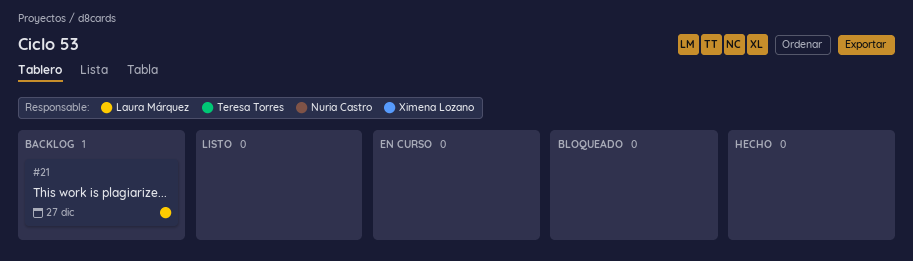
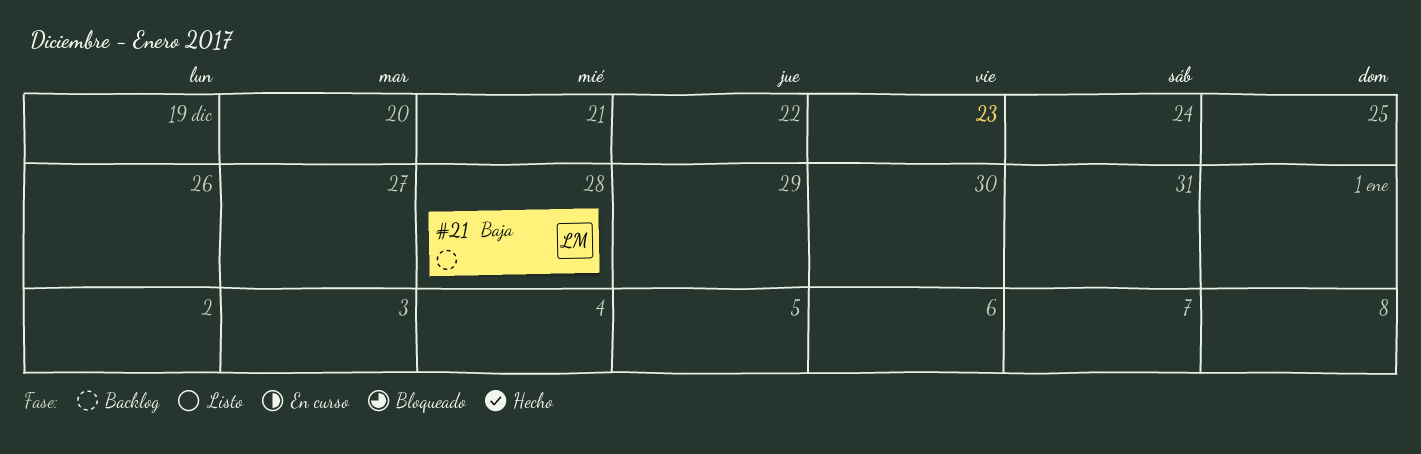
#21, due: Dec 27 -> Dec 28

